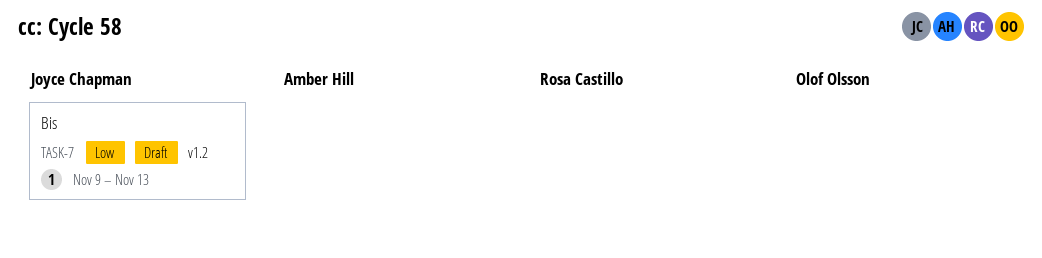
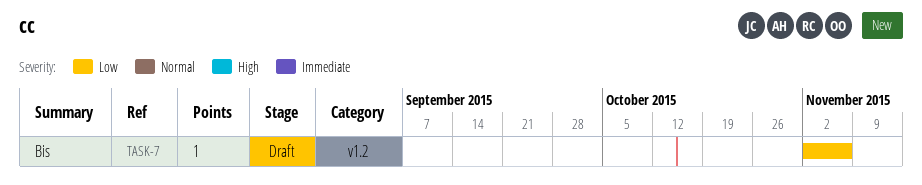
TASK-7, start: Nov 9 -> Nov 2
TASK-7, due: Nov 13 -> Nov 6

